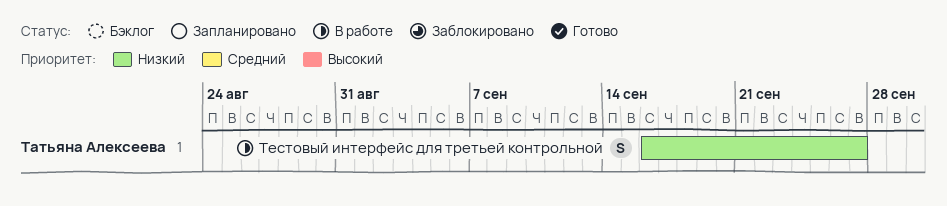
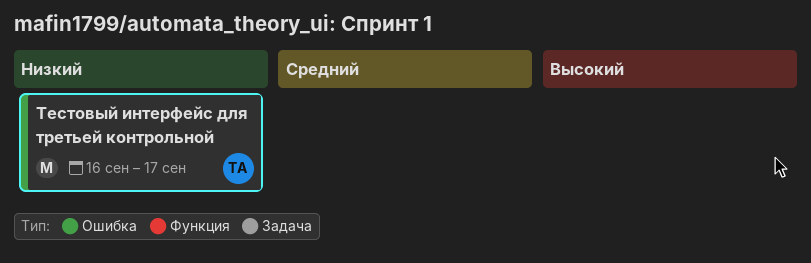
Тестовый интерфейс для третьей контрольной, estimate: S -> M
Тестовый интерфейс для третьей контрольной, due: Sep 27 -> Sep 17

